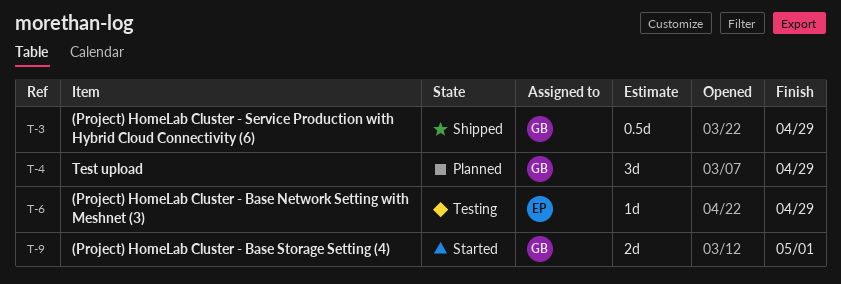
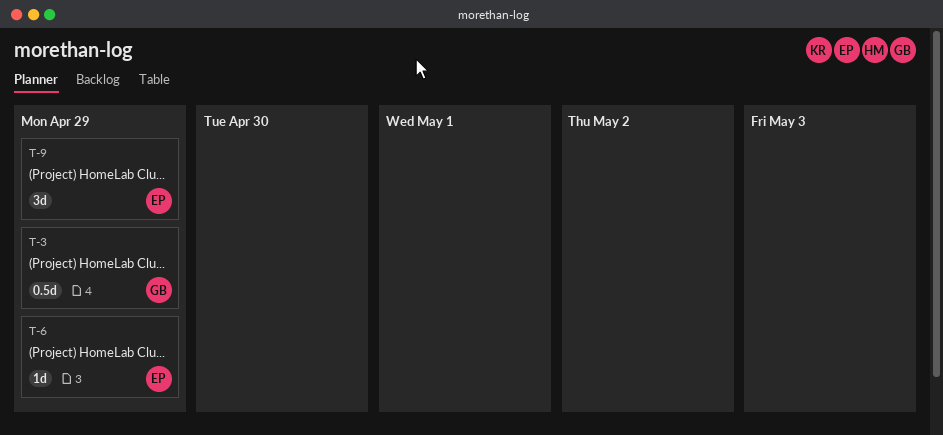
T-4: present -> none
T-9, owner: GB -> EP
T-9, estimate: 2d -> 3d
T-9, due: May 1 -> Apr 29

